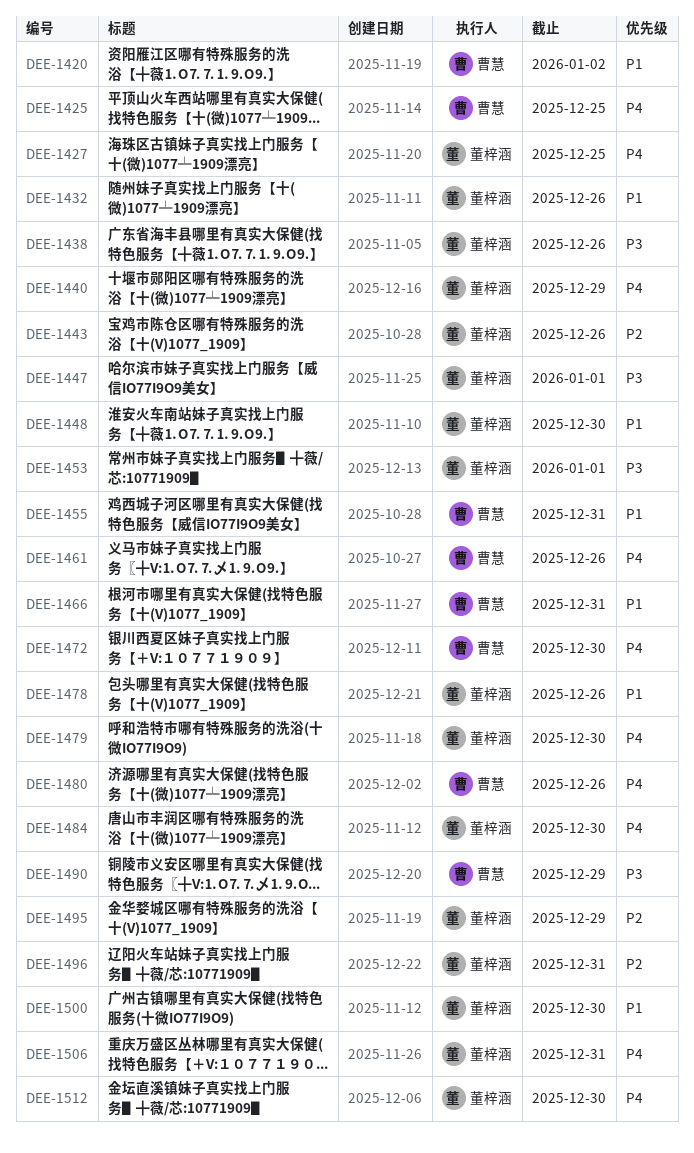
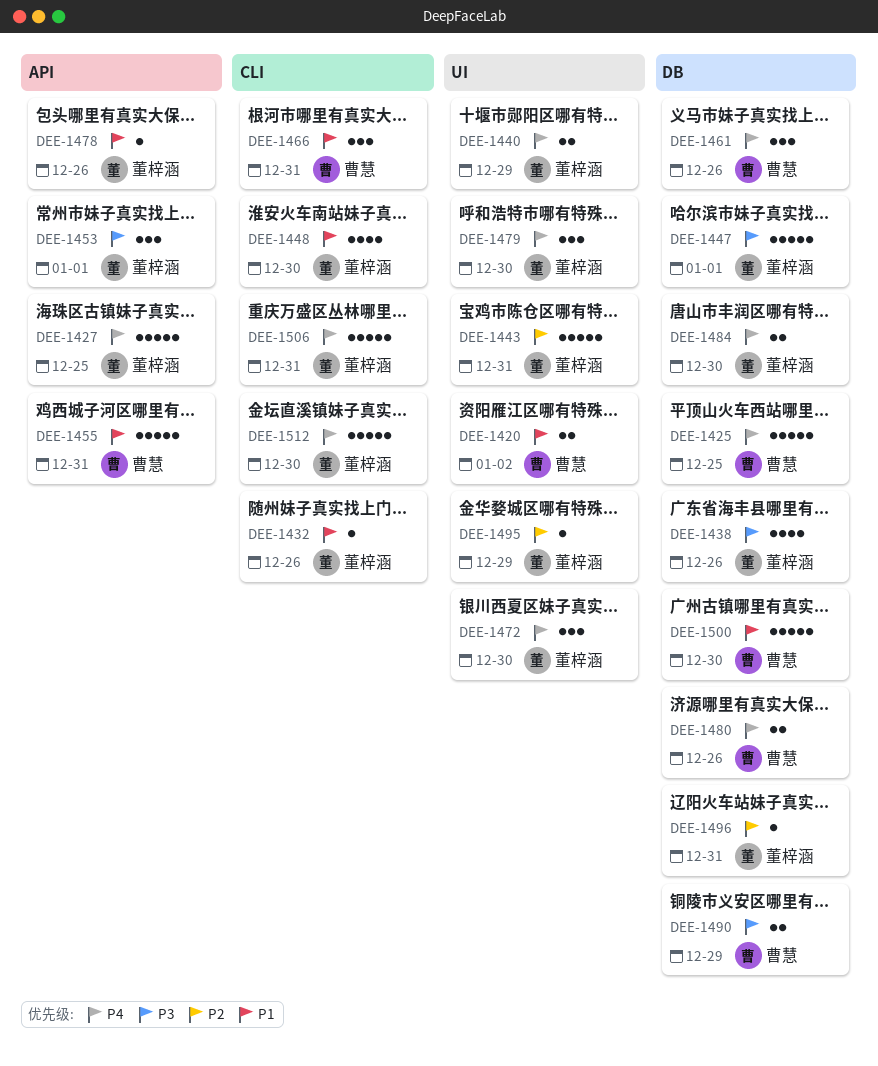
DEE-1443, due: Dec 26 -> Dec 31
DEE-1472, owner: 曹慧 -> 董梓涵
DEE-1500, owner: 董梓涵 -> 曹慧

